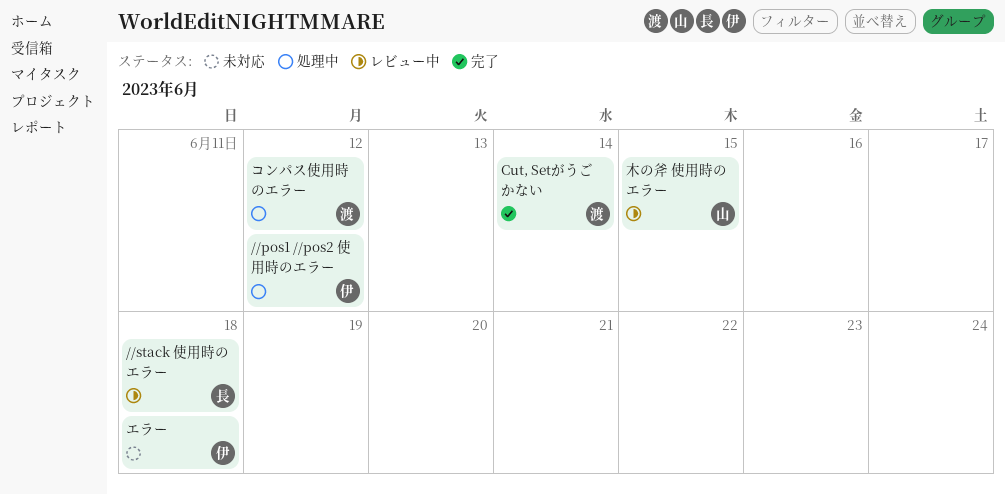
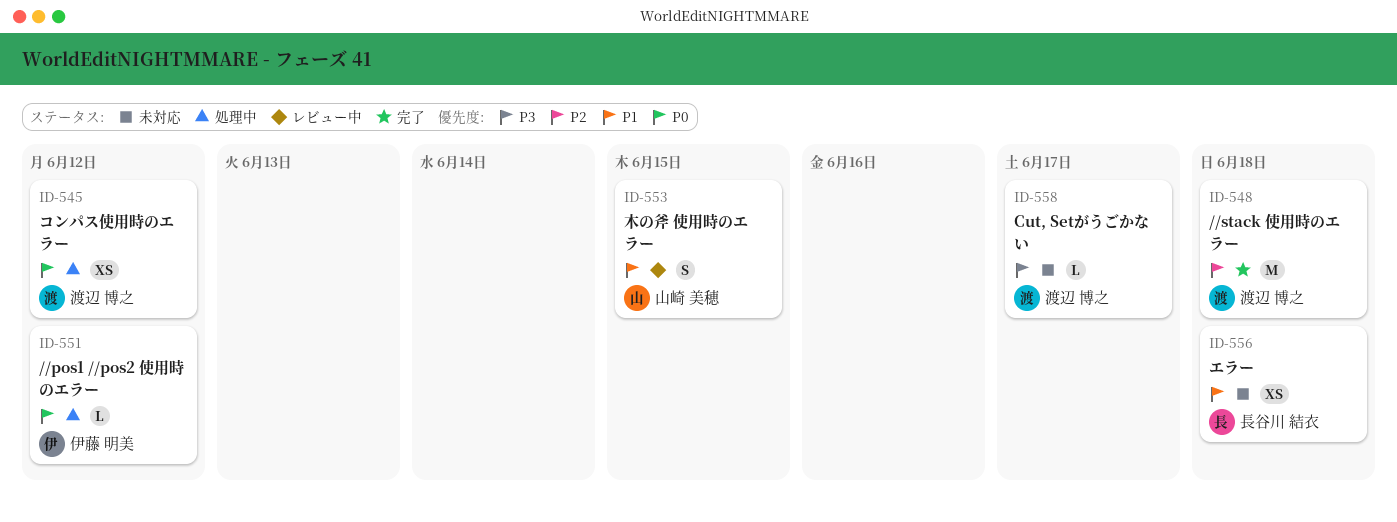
//stack 使用時のエラー, status: レビュー中 -> 完了
//stack 使用時のエラー, owner: 長谷川 結衣 -> 渡辺 博之
Cut, Setがうごかない, status: 完了 -> 未対応
Cut, Setがうごかない, due: Jun 14 -> Jun 17
エラー, owner: 伊藤 明美 -> 長谷川 結衣

